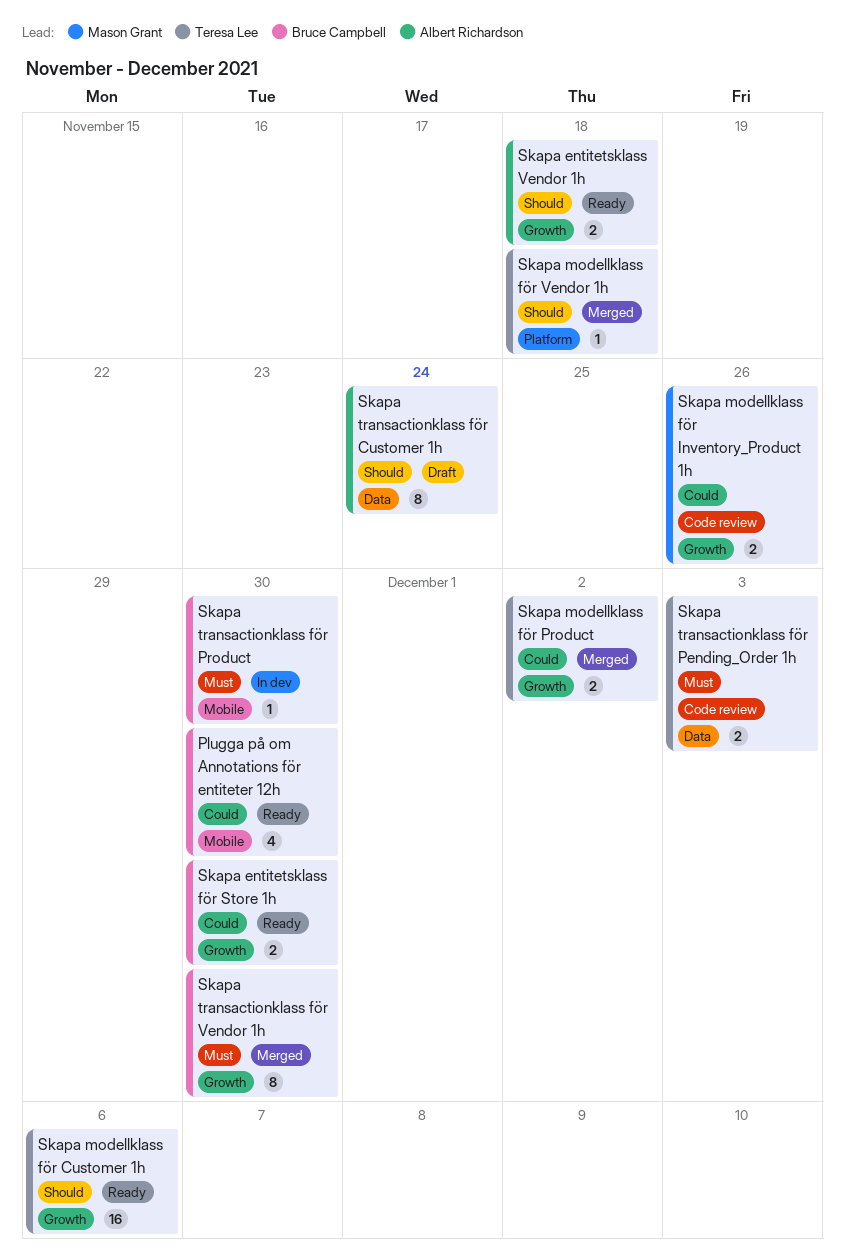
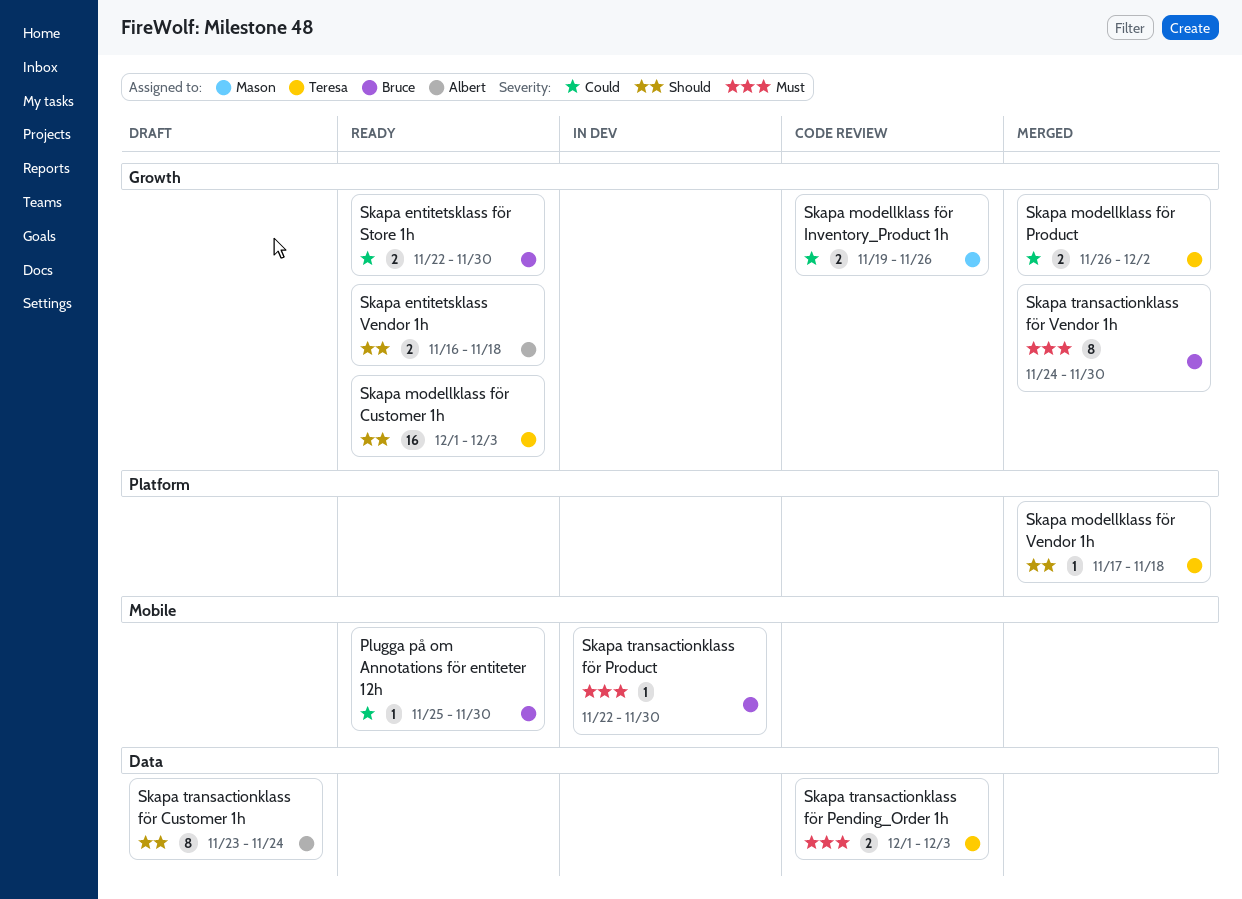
Plugga på om Annotations för entiteter 12h, estimate: 4 -> 1
Skapa modellklass för Customer 1h, due: Dec 6 -> Dec 3

